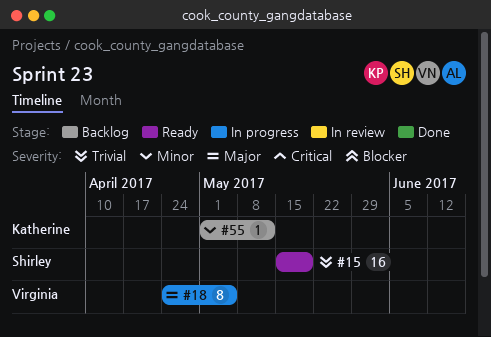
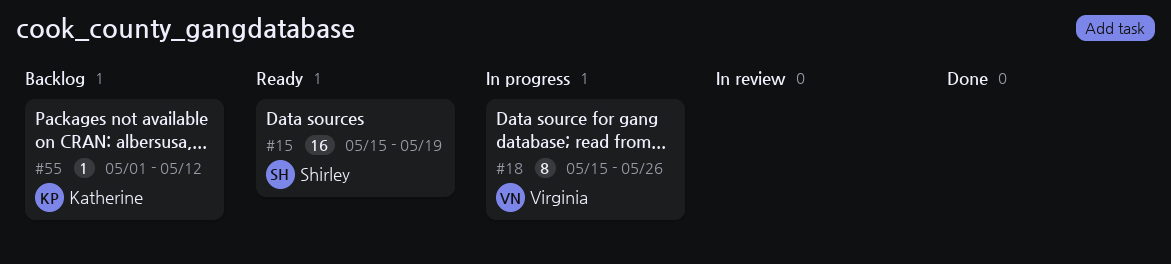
#18, start: Apr 24 -> May 15
#18, due: May 5 -> May 26

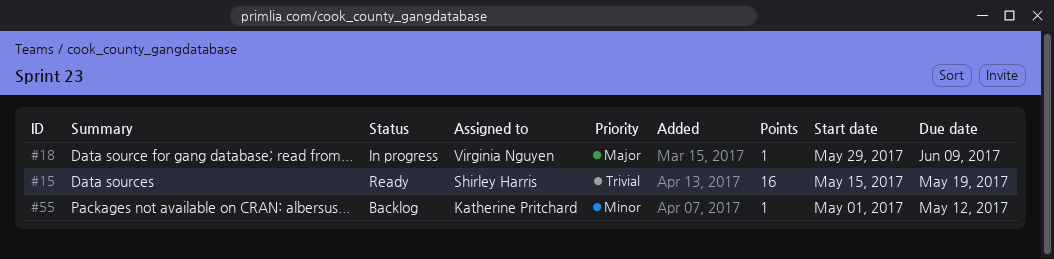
#18, estimate: 8 -> 1
#18, start: May 15 -> May 29
#18, due: May 26 -> Jun 9

